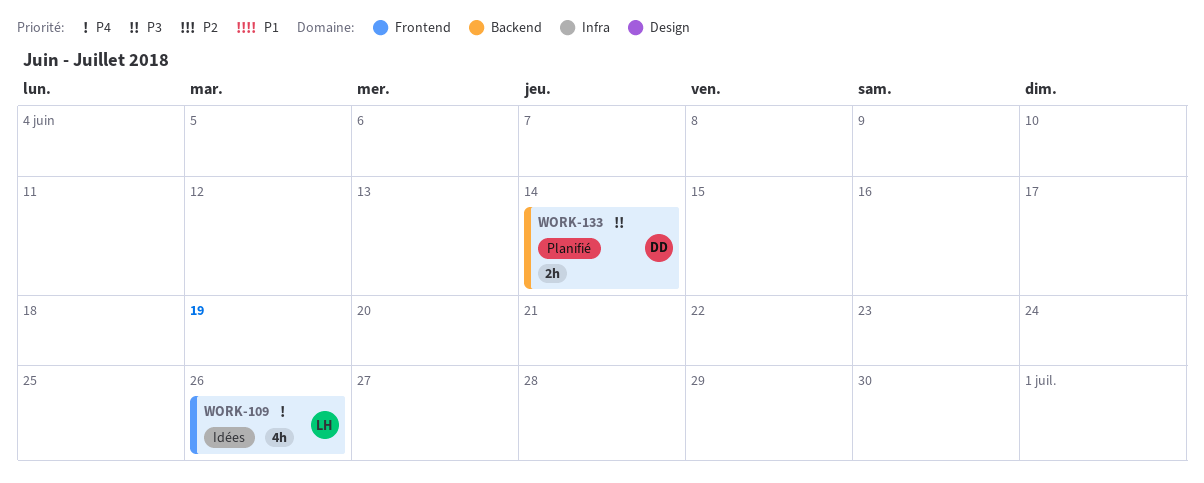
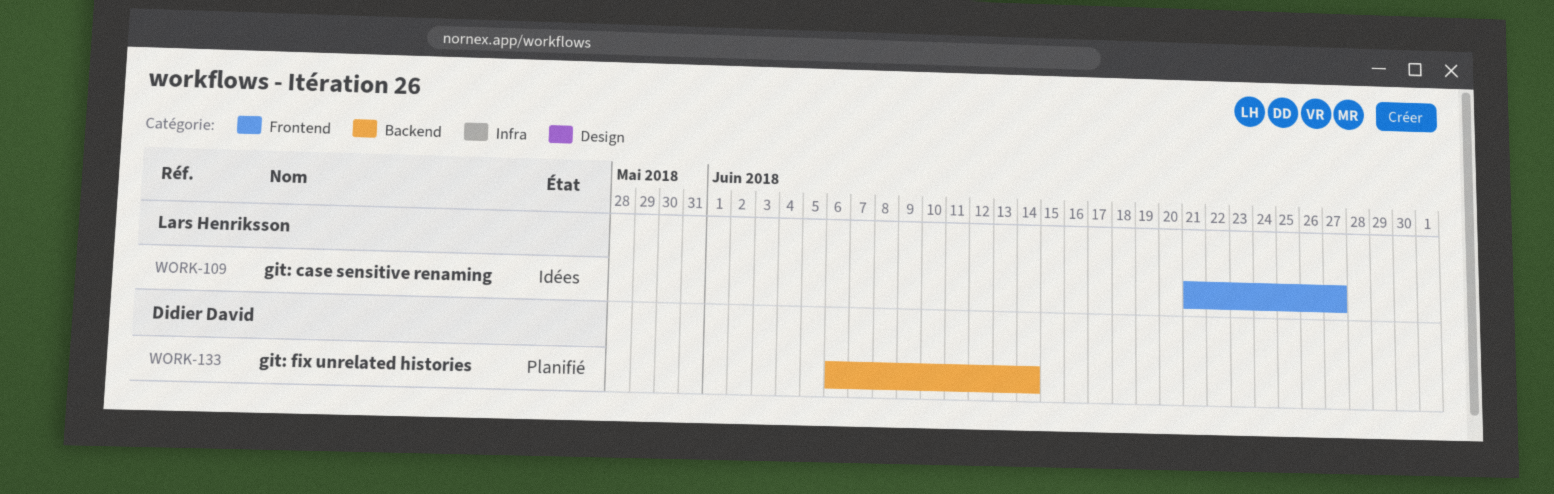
WORK-109, due: Jun 26 -> Jun 27

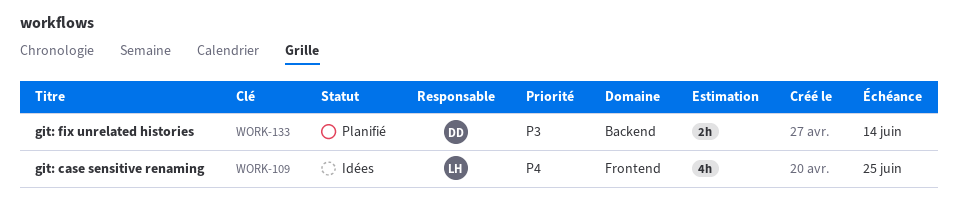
WORK-109, due: Jun 27 -> Jun 25

